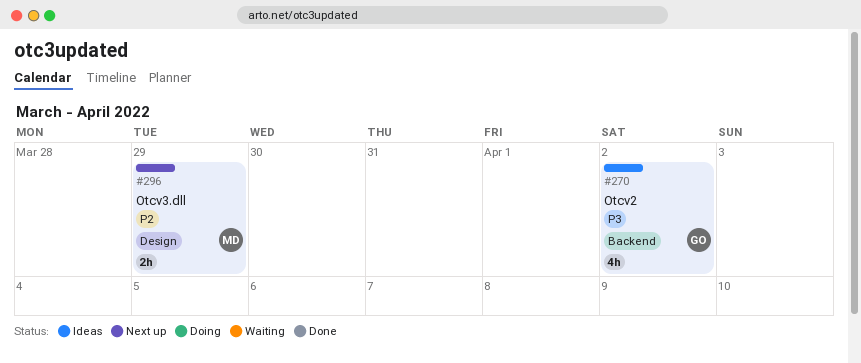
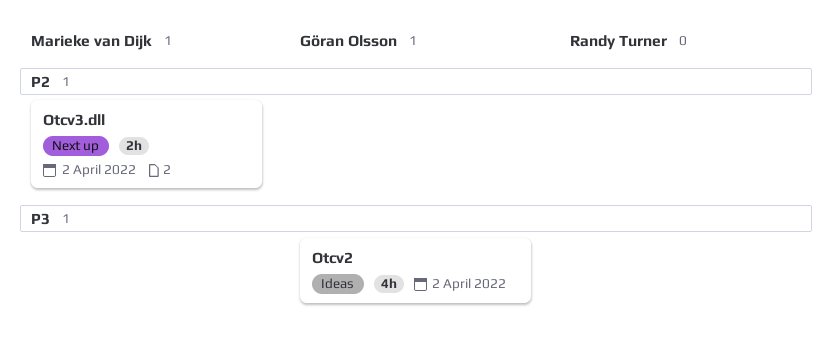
Otcv3.dll, due: Mar 29 -> Apr 2

